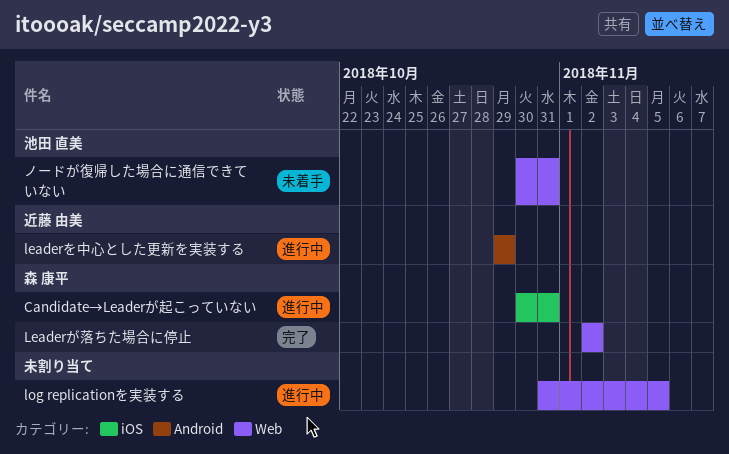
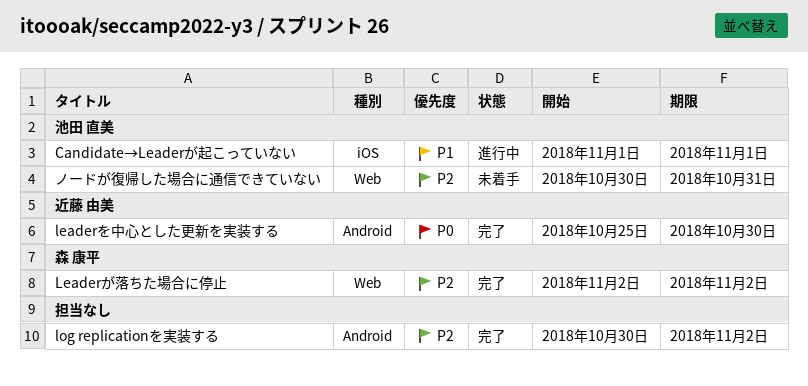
Candidate→Leaderが起こっていない, owner: 森 康平 -> 池田 直美
Candidate→Leaderが起こっていない, start: Oct 30 -> Nov 1
Candidate→Leaderが起こっていない, due: Oct 31 -> Nov 1
leaderを中心とした更新を実装する, status: 進行中 -> 完了
leaderを中心とした更新を実装する, start: Oct 29 -> Oct 25
leaderを中心とした更新を実装する, due: Oct 29 -> Oct 30
log replicationを実装する, status: 進行中 -> 完了
log replicationを実装する, label: Web -> Android
log replicationを実装する, start: Oct 31 -> Oct 30
log replicationを実装する, due: Nov 5 -> Nov 2

